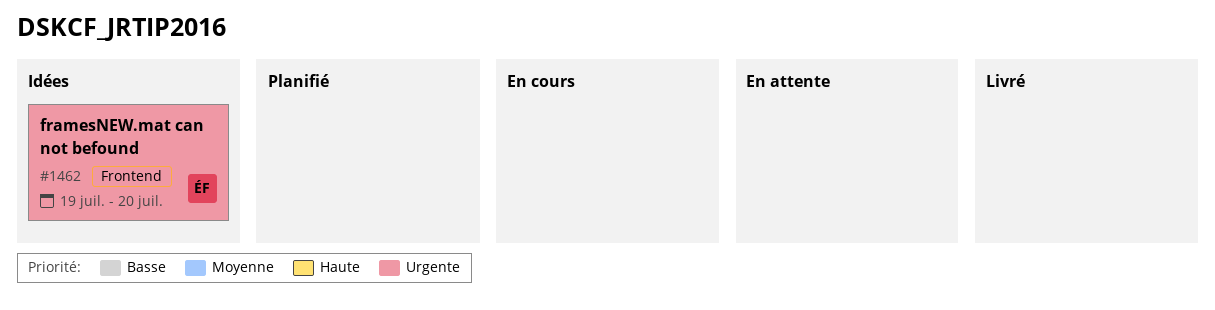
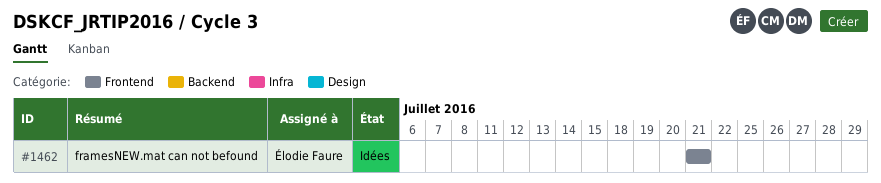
#1462, start: Jul 19 -> Jul 21
#1462, due: Jul 20 -> Jul 21

